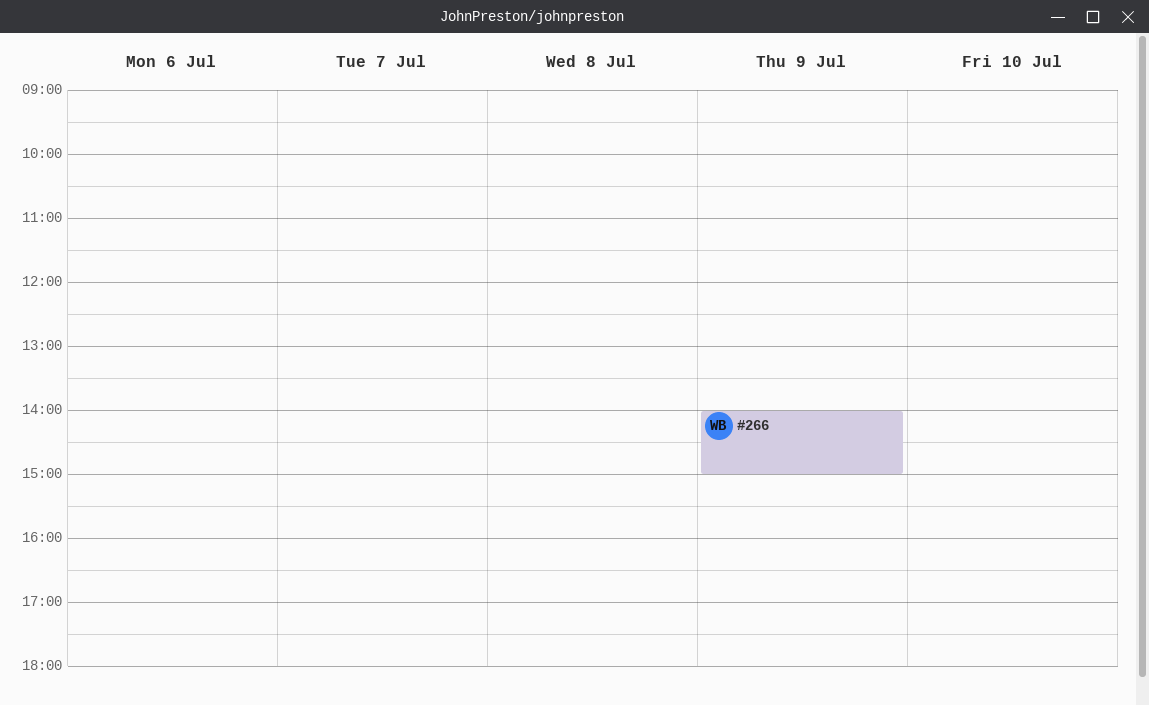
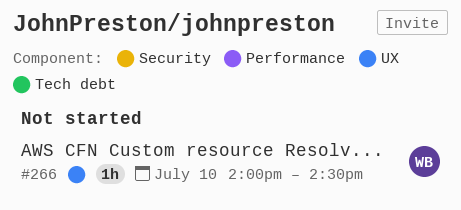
#266, day: Jul 9 -> Jul 10
#266, ends: 15:00 -> 14:30

